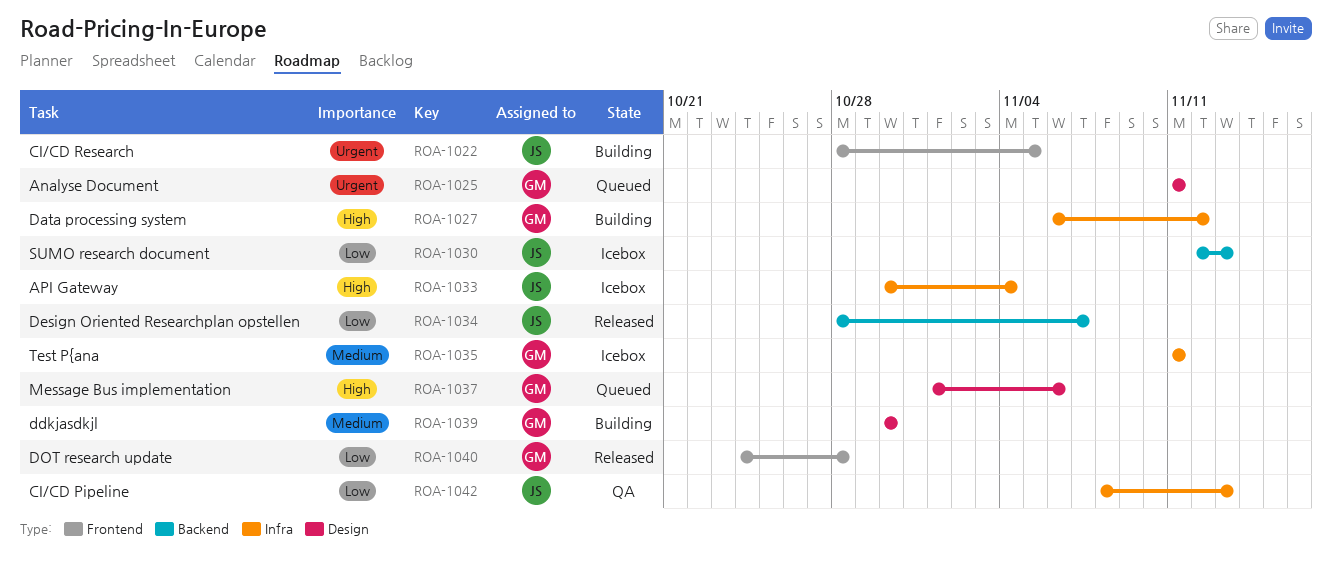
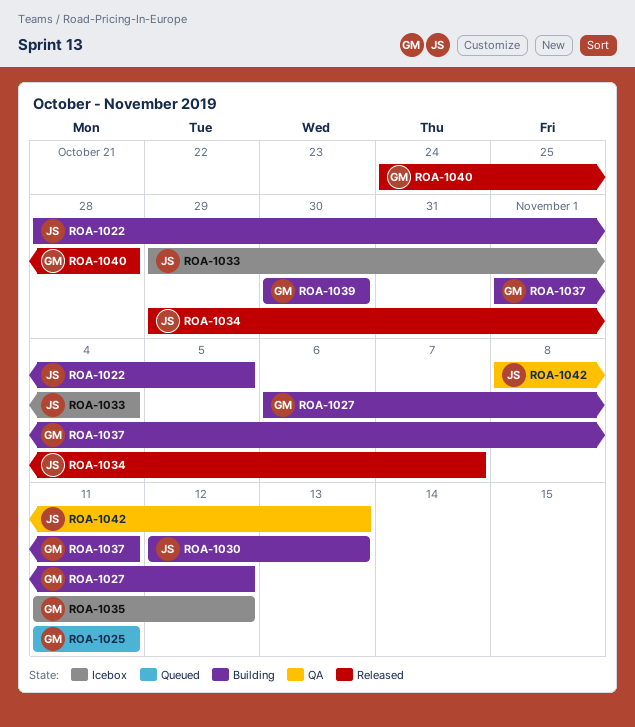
ROA-1030, status: Icebox -> Building
ROA-1033, start: Oct 30 -> Oct 29
ROA-1034, start: Oct 28 -> Oct 29
ROA-1035, due: Nov 11 -> Nov 12
ROA-1037, status: Queued -> Building
ROA-1037, due: Nov 6 -> Nov 11

